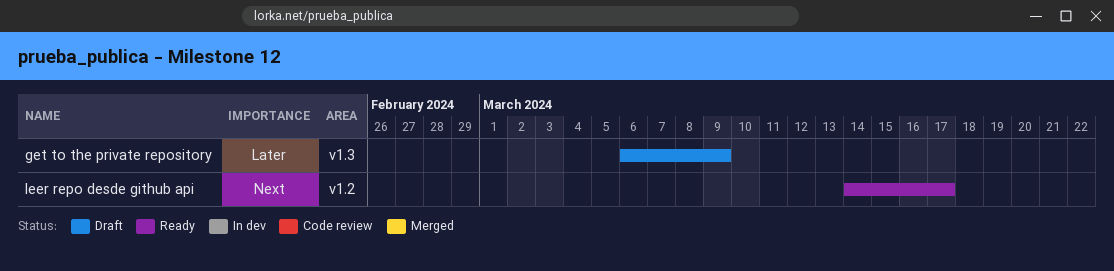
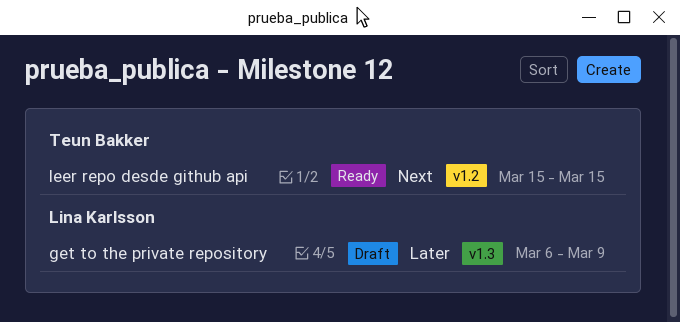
leer repo desde github api, start: Mar 14 -> Mar 15
leer repo desde github api, due: Mar 17 -> Mar 15

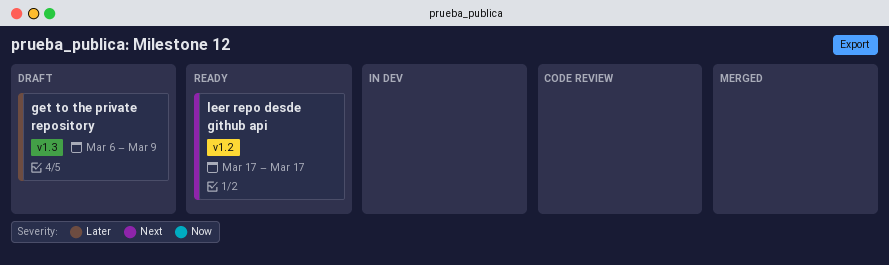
leer repo desde github api, start: Mar 15 -> Mar 17
leer repo desde github api, due: Mar 15 -> Mar 17

